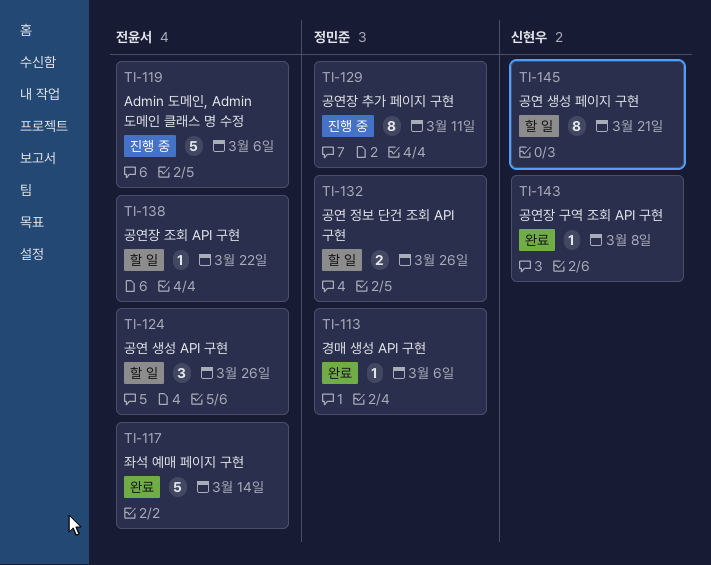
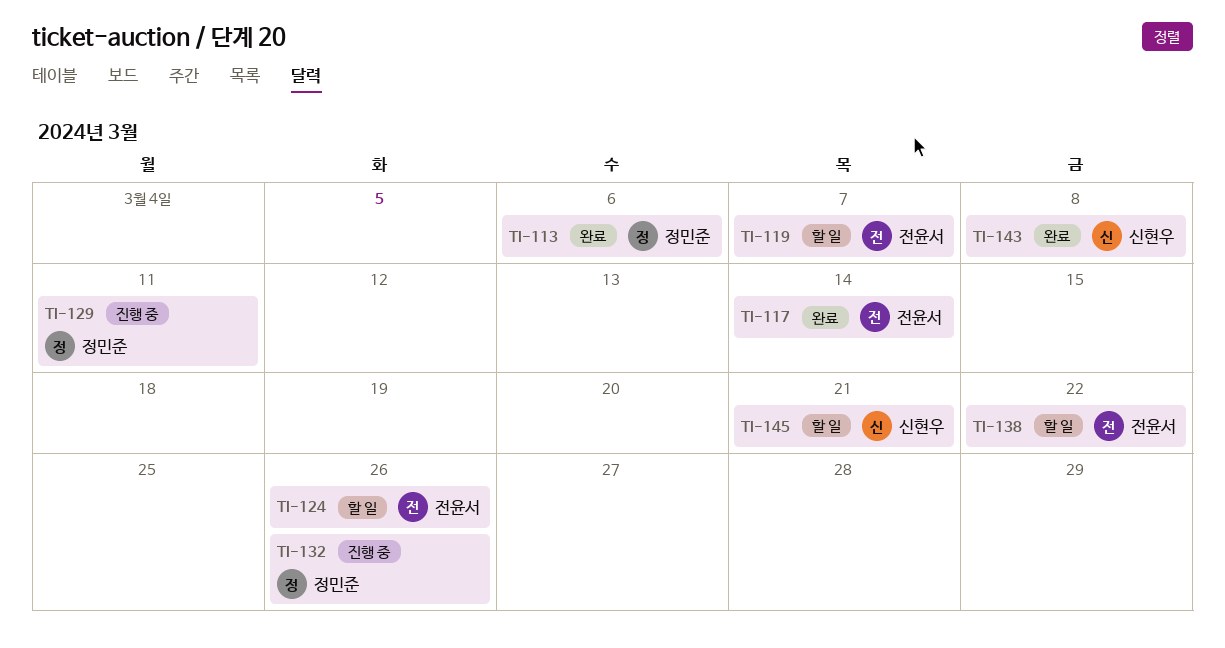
TI-119, status: 진행 중 -> 할 일
TI-119, due: Mar 6 -> Mar 7
TI-132, status: 할 일 -> 진행 중

